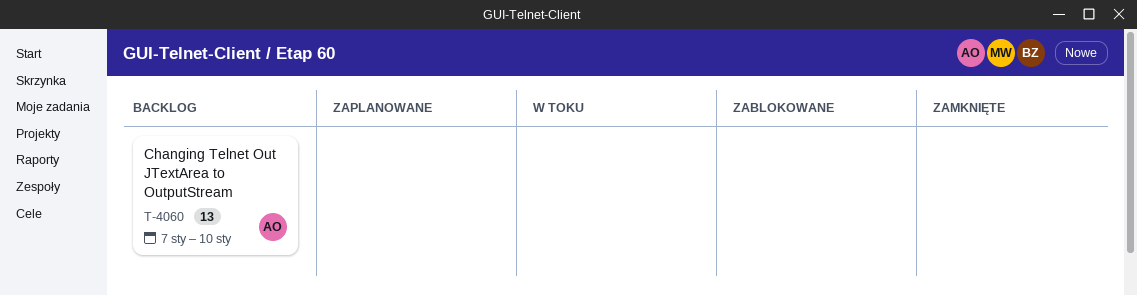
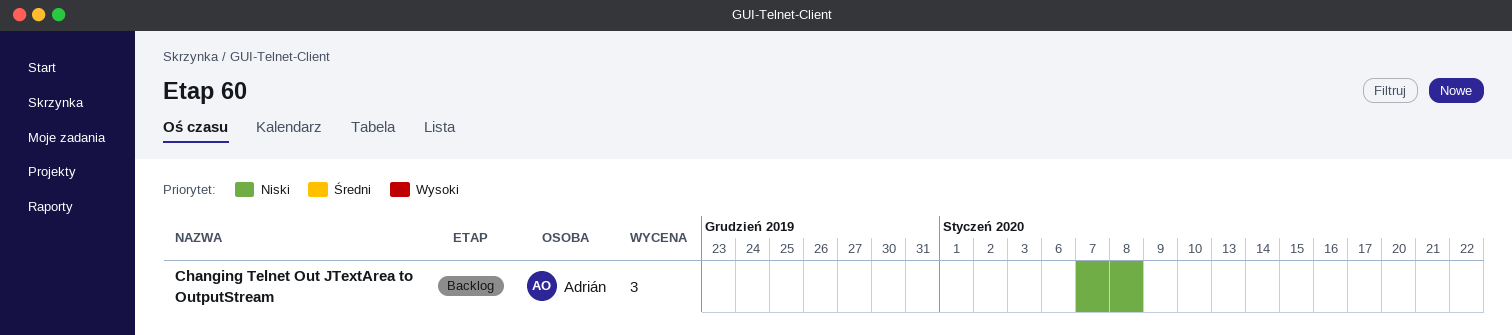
Changing Telnet Out JTextArea to OutputStream, estimate: 13 -> 3
Changing Telnet Out JTextArea to OutputStream, due: Jan 10 -> Jan 8

